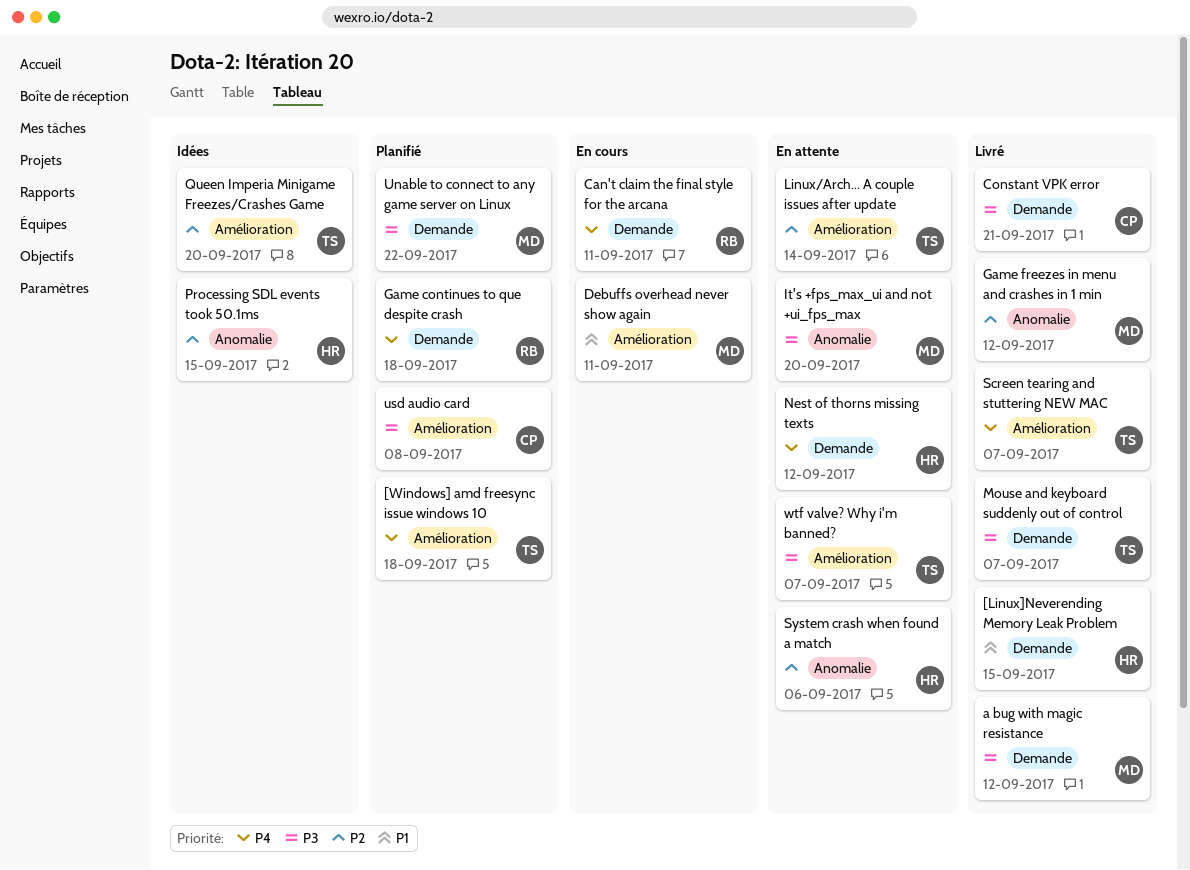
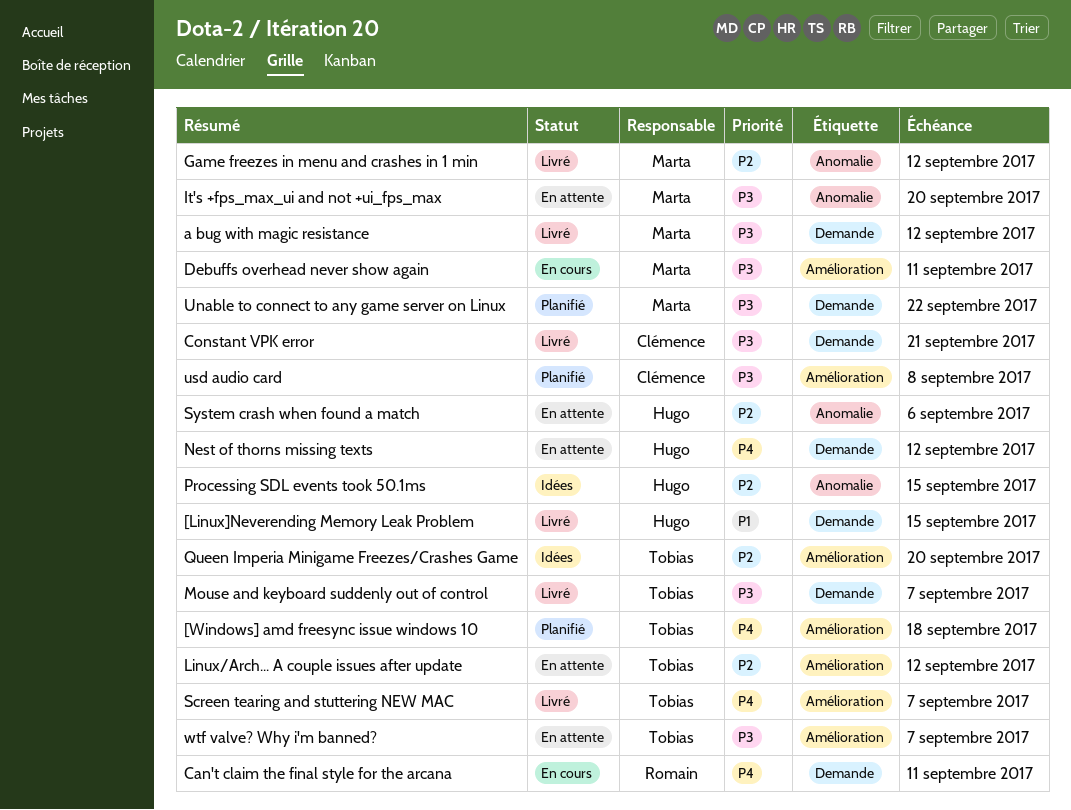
Debuffs overhead never show again, priority: P1 -> P3
Game continues to que despite crash: present -> none
Linux/Arch... A couple issues after update, due: Sep 14 -> Sep 12

